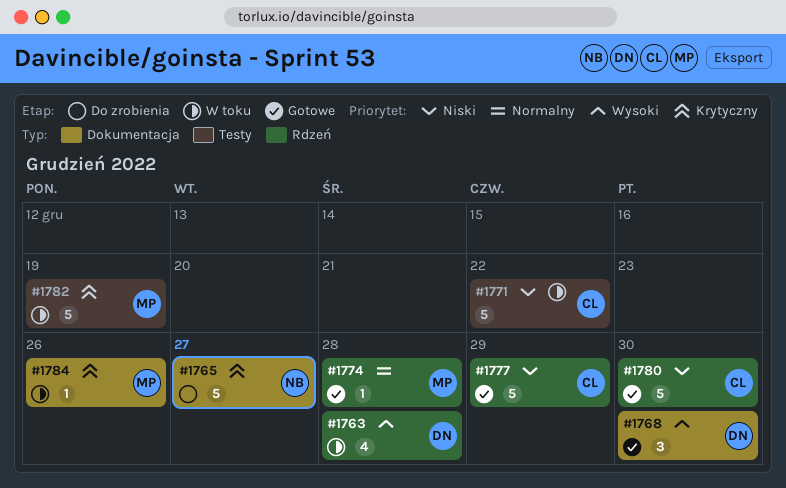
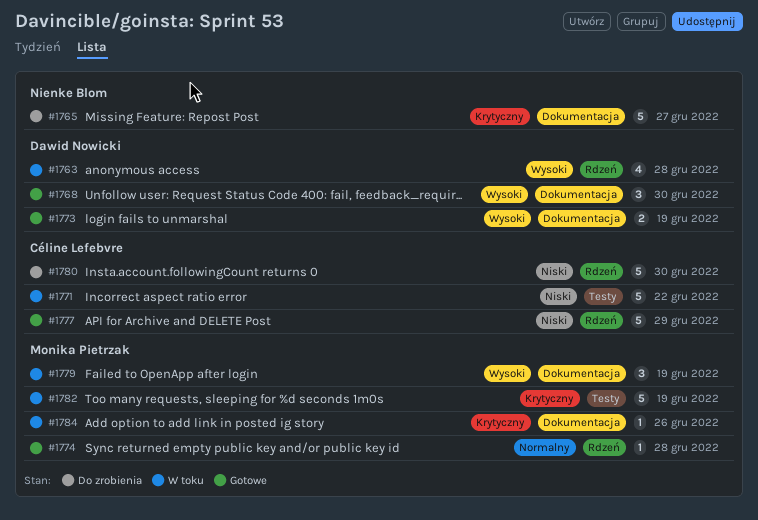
#1773: none -> present
#1779: none -> present
#1780, status: Gotowe -> Do zrobienia

